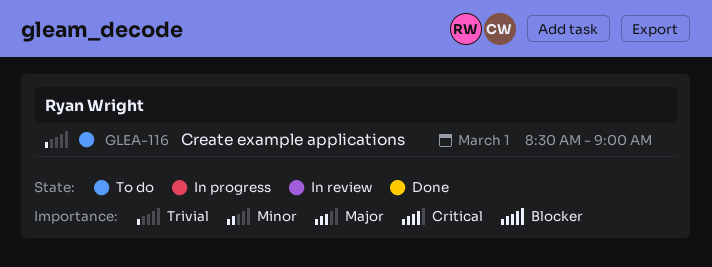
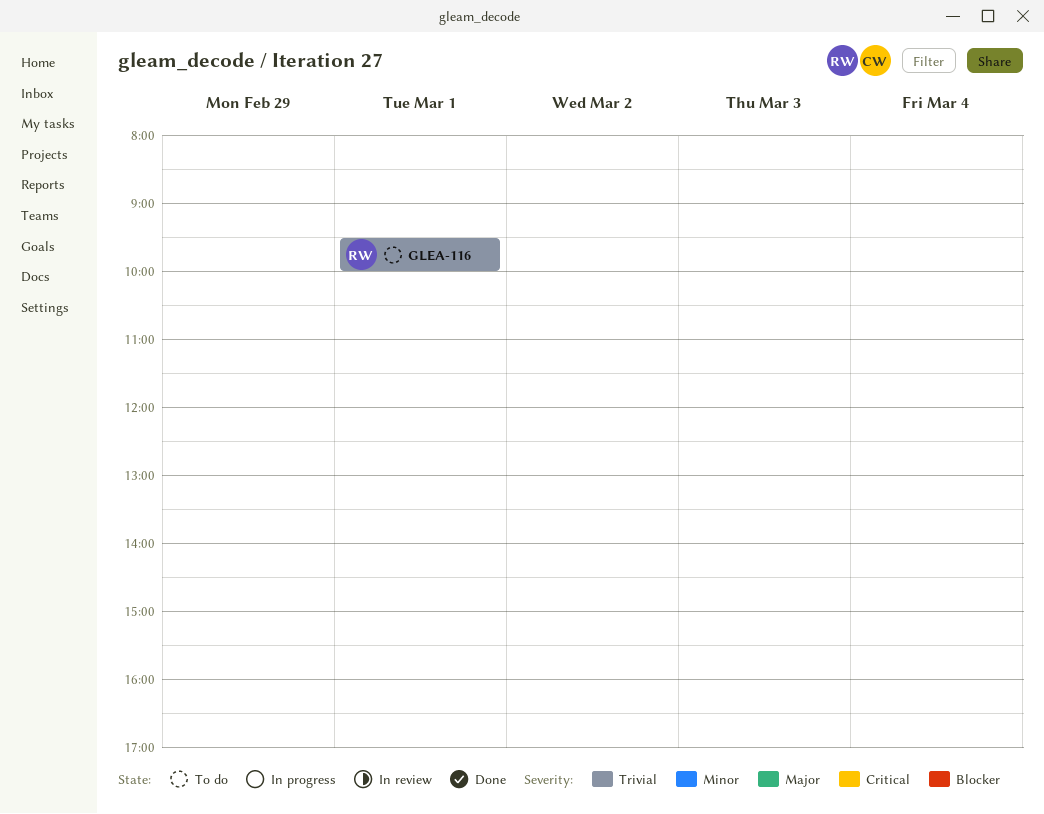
GLEA-116, begins: 08:30 -> 09:30
GLEA-116, ends: 09:00 -> 10:00

